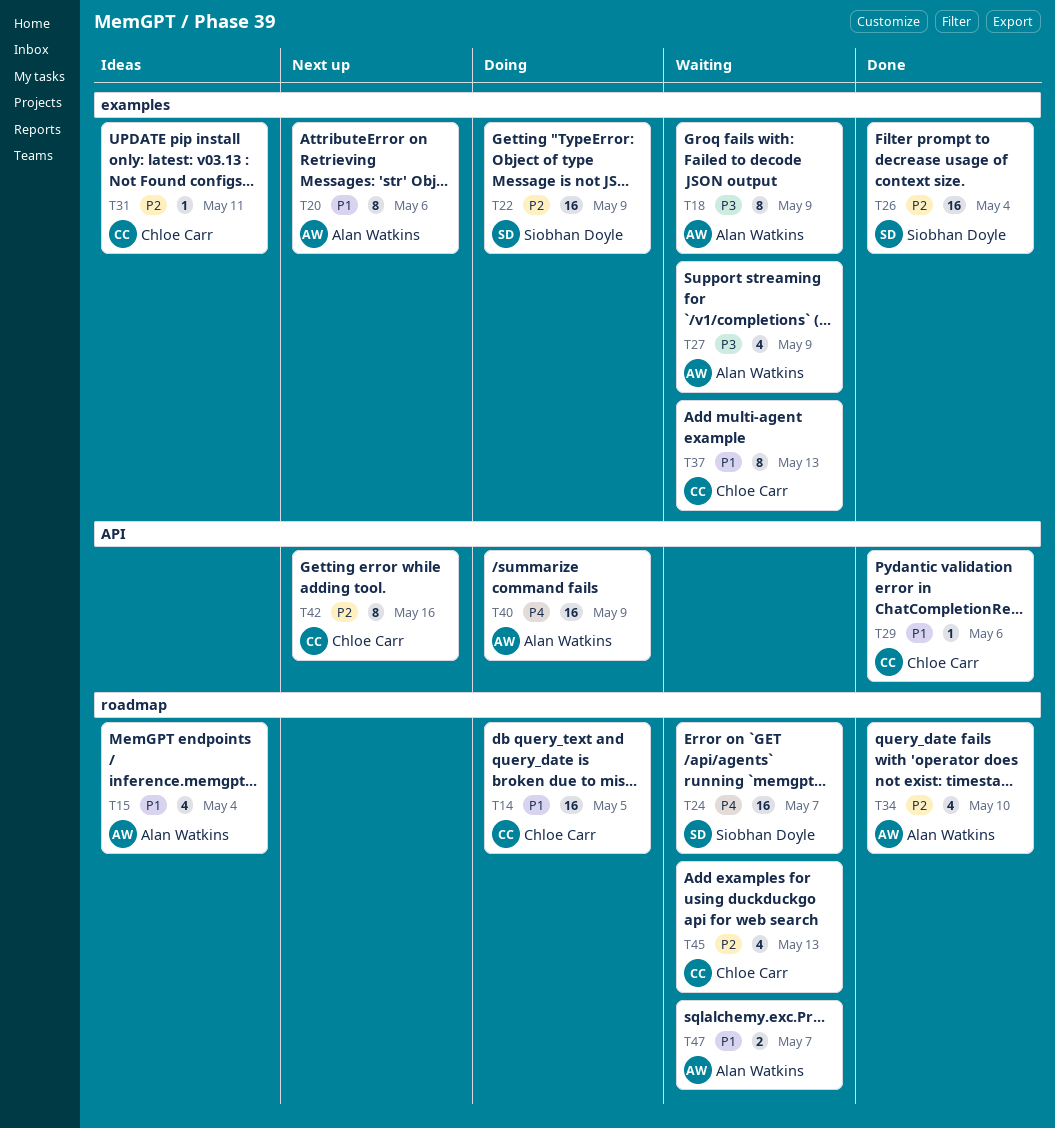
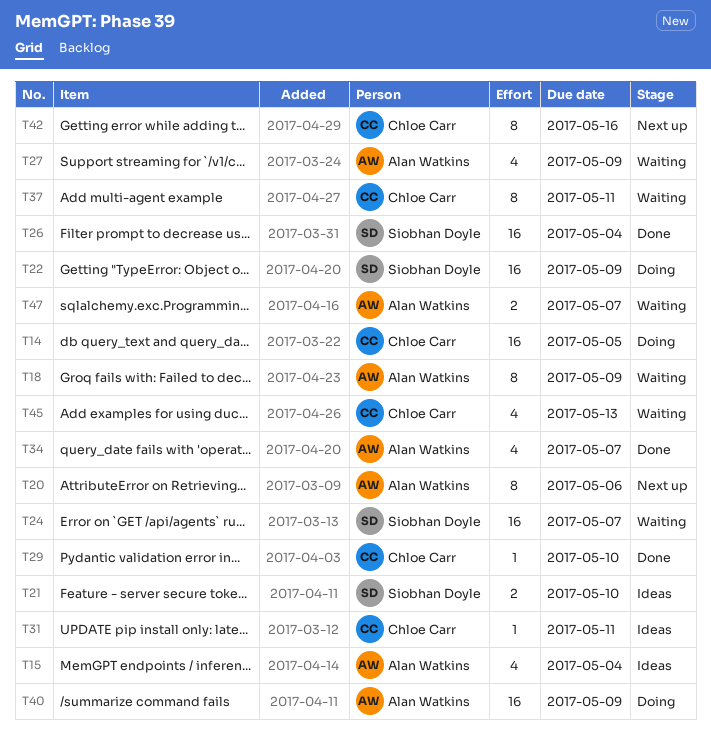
T21: none -> present
T29, due: May 6 -> May 10
T34, due: May 10 -> May 7
T37, due: May 13 -> May 11

